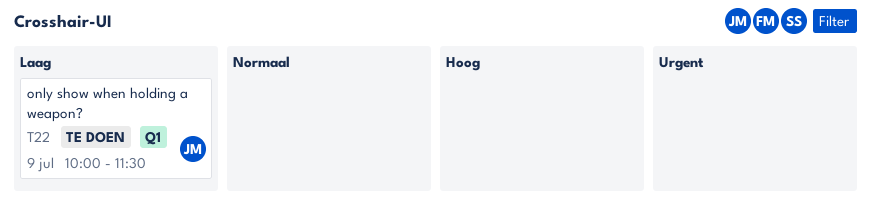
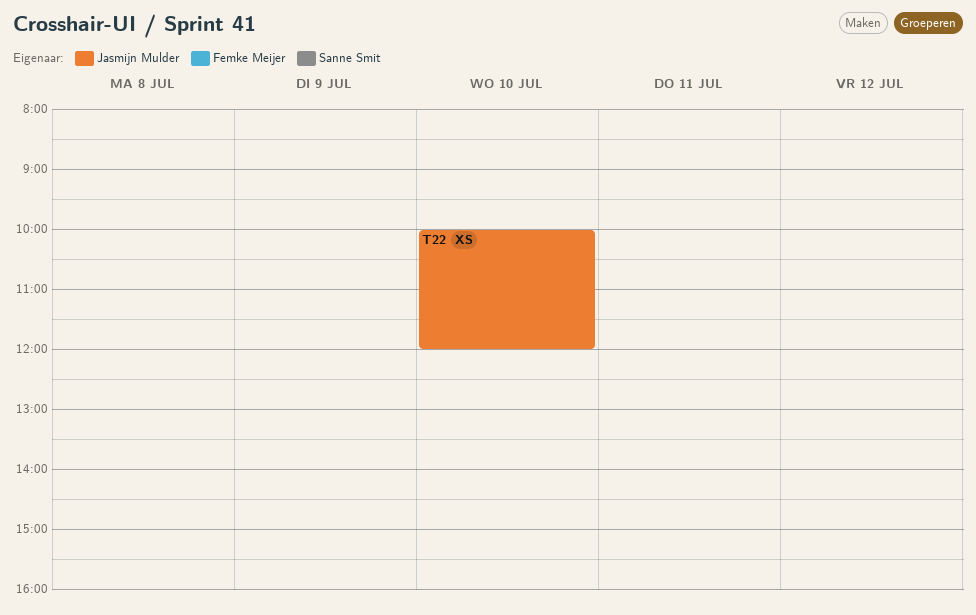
T22, day: Jul 9 -> Jul 10
T22, ends: 11:30 -> 12:00

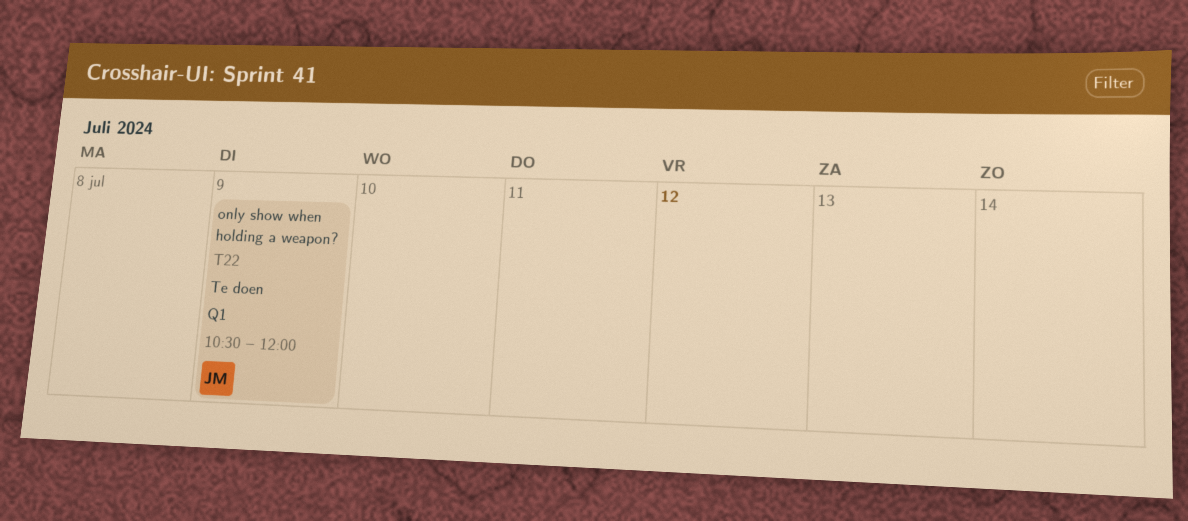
T22, day: Jul 10 -> Jul 9
T22, begins: 10:00 -> 10:30

